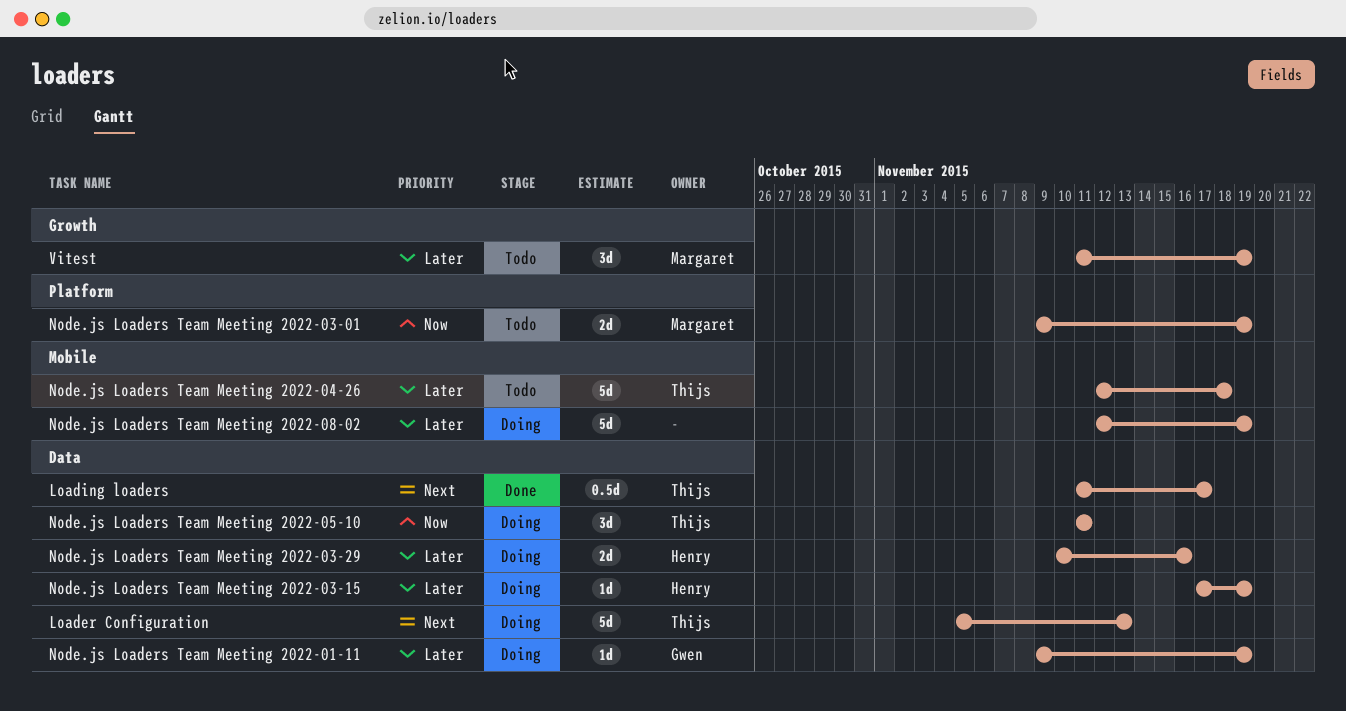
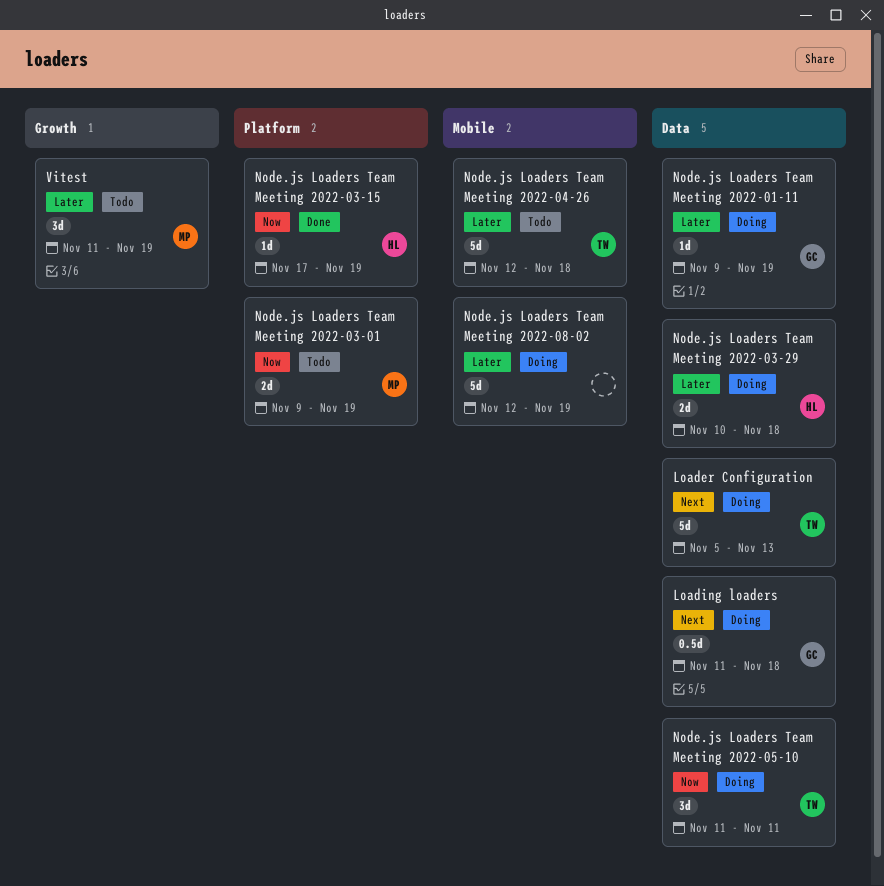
Loading loaders, status: Done -> Doing
Loading loaders, owner: Thijs -> Gwen
Loading loaders, due: Nov 17 -> Nov 18
Node.js Loaders Team Meeting 2022-03-15, status: Doing -> Done
Node.js Loaders Team Meeting 2022-03-15, priority: Later -> Now
Node.js Loaders Team Meeting 2022-03-15, label: Data -> Platform
Node.js Loaders Team Meeting 2022-03-29, due: Nov 16 -> Nov 18

